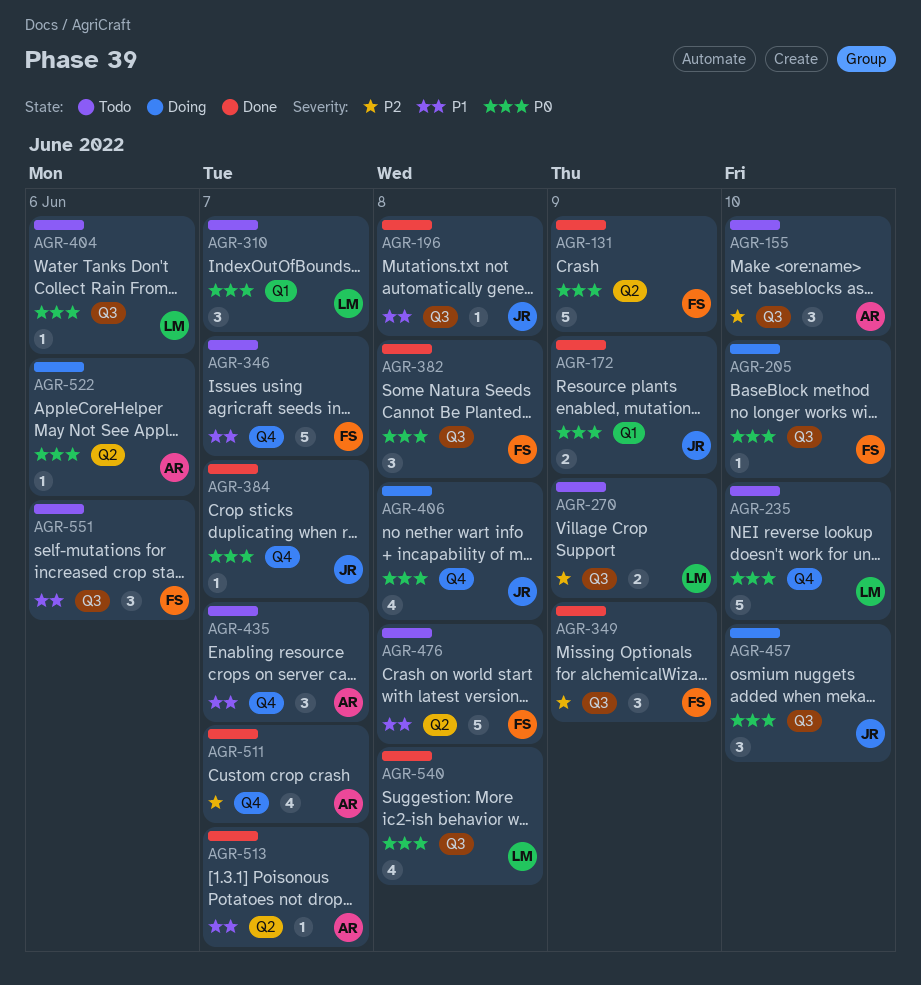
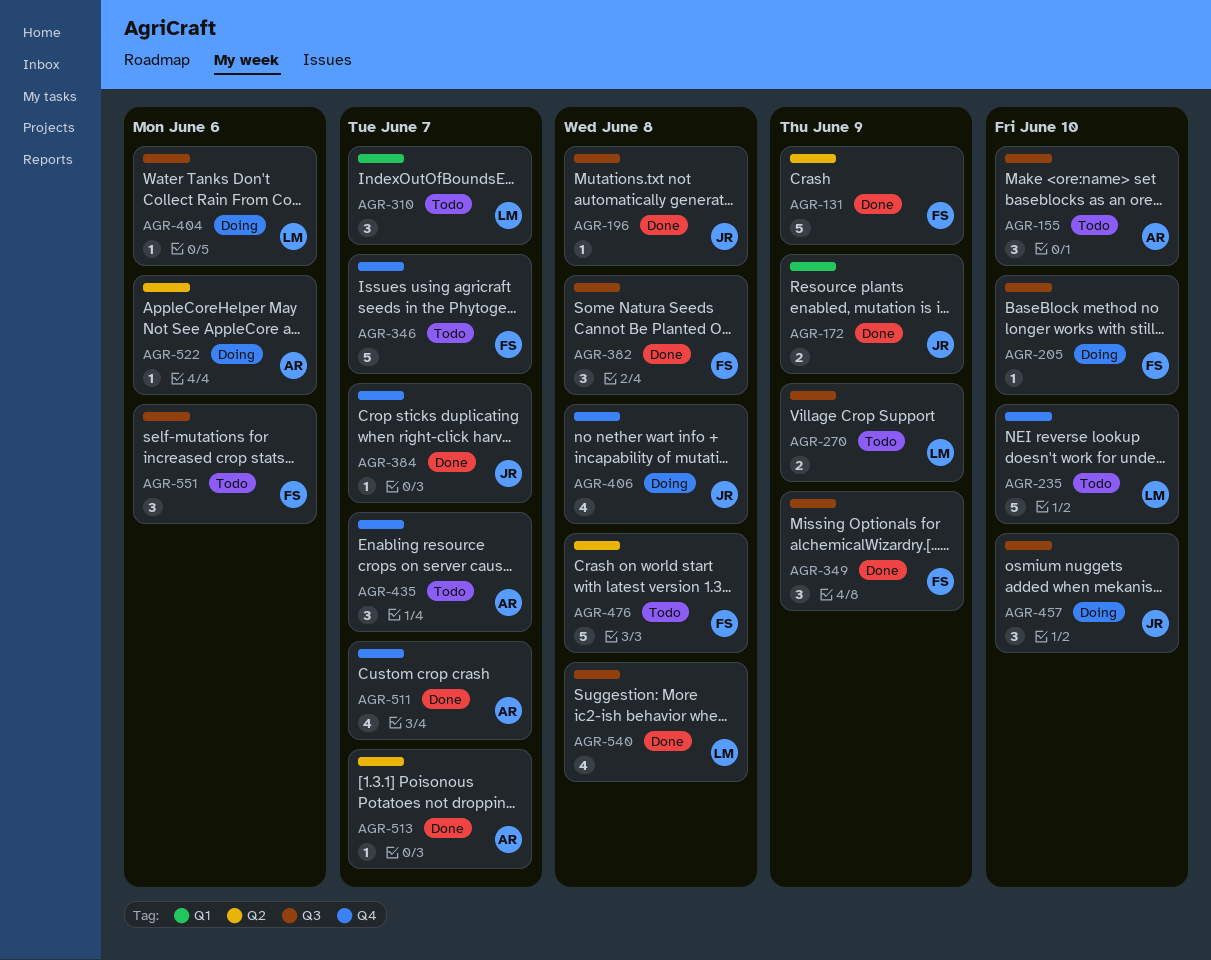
AGR-404, status: Todo -> Doing

